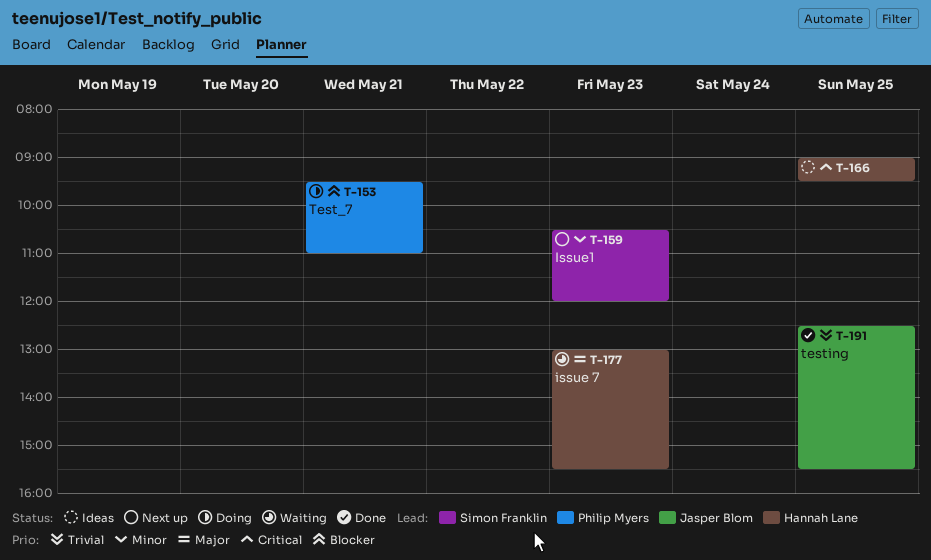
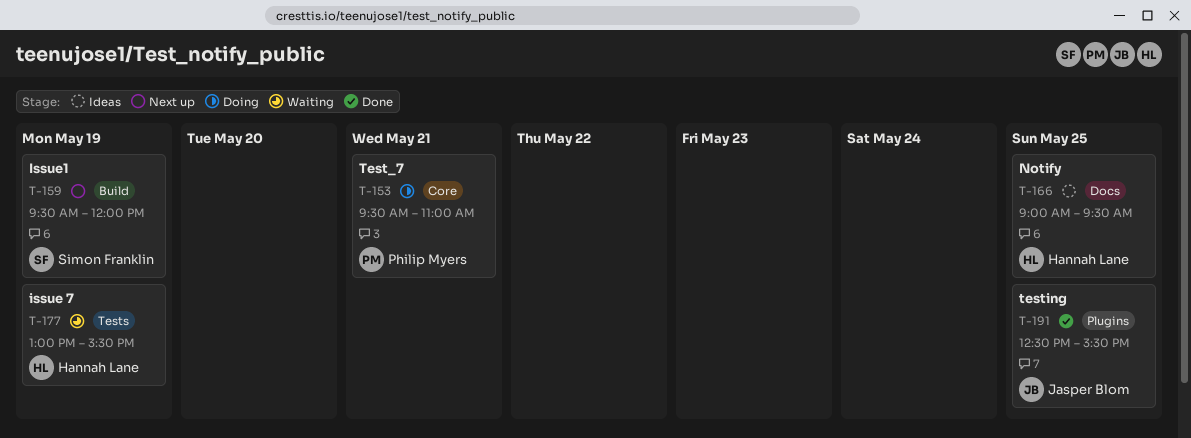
T-159, day: May 23 -> May 19
T-159, begins: 10:30 -> 09:30
T-177, day: May 23 -> May 19

